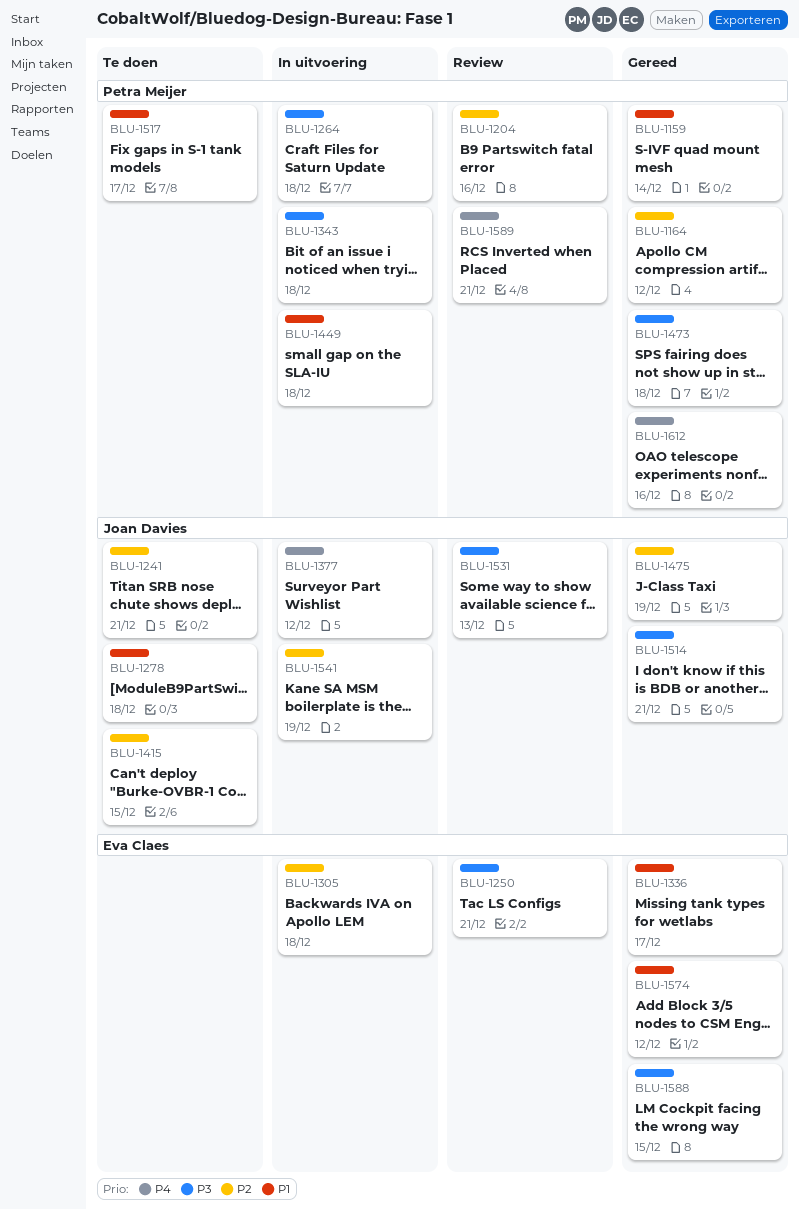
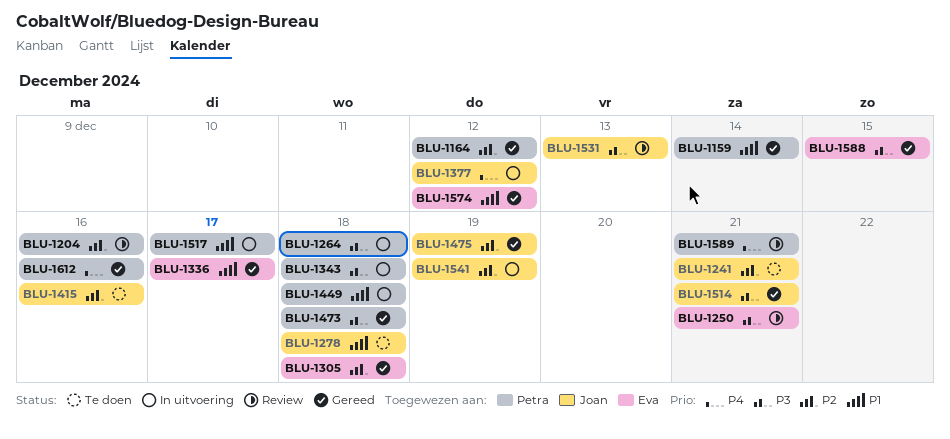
BLU-1305, status: In uitvoering -> Gereed
BLU-1415, due: Dec 15 -> Dec 16
BLU-1517, status: Te doen -> In uitvoering

